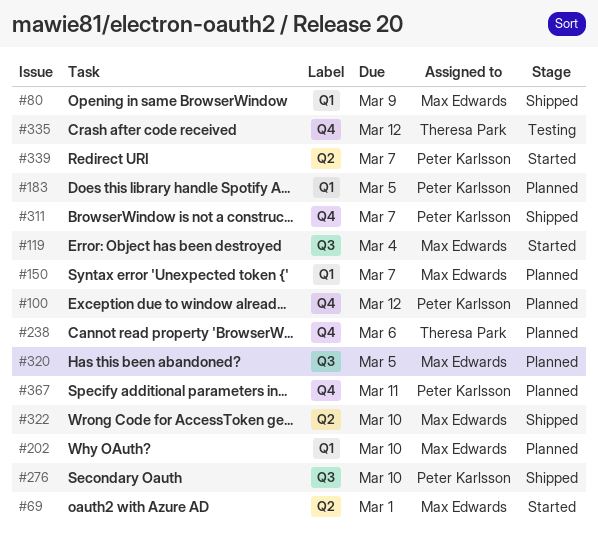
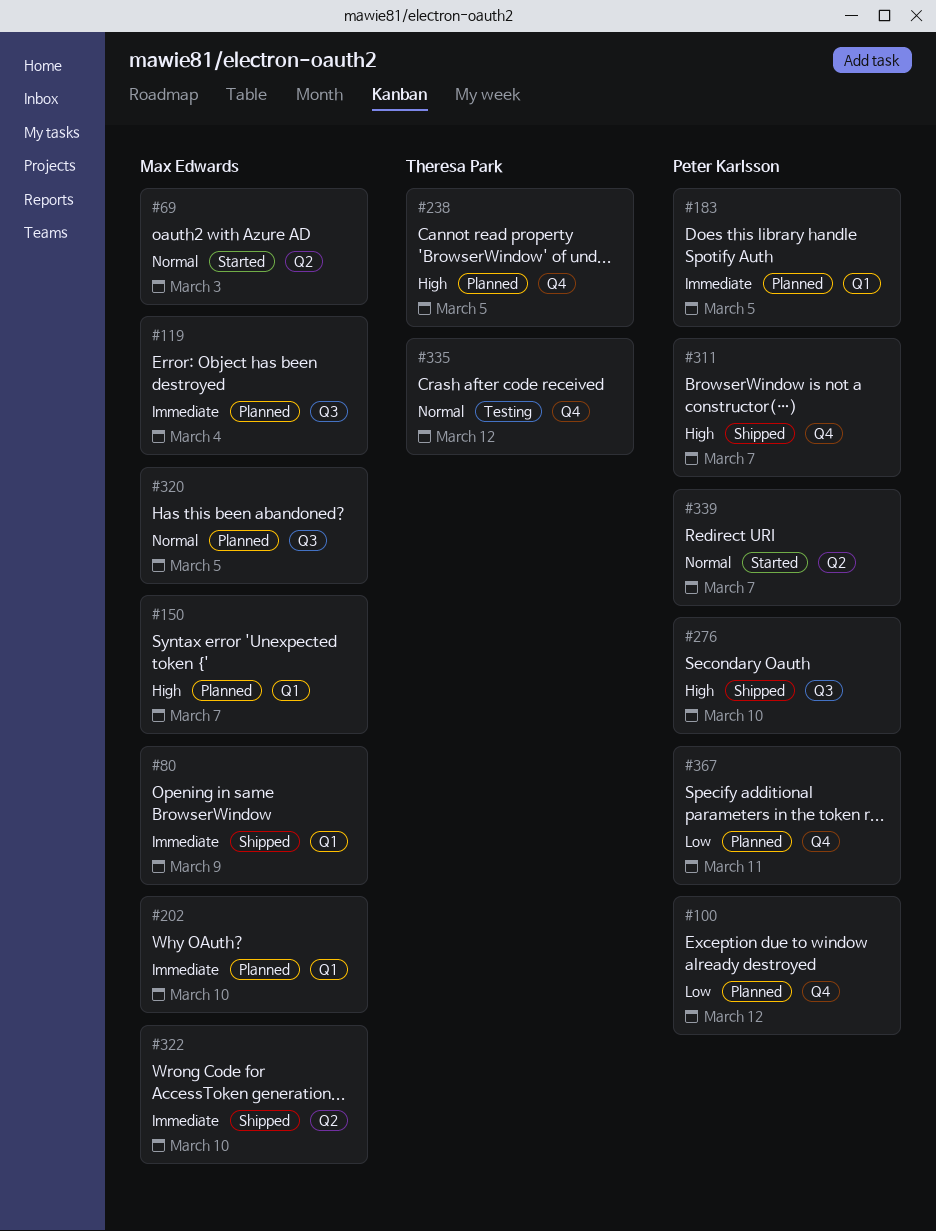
#69, due: Mar 1 -> Mar 3
#119, status: Started -> Planned
#238, due: Mar 6 -> Mar 5

